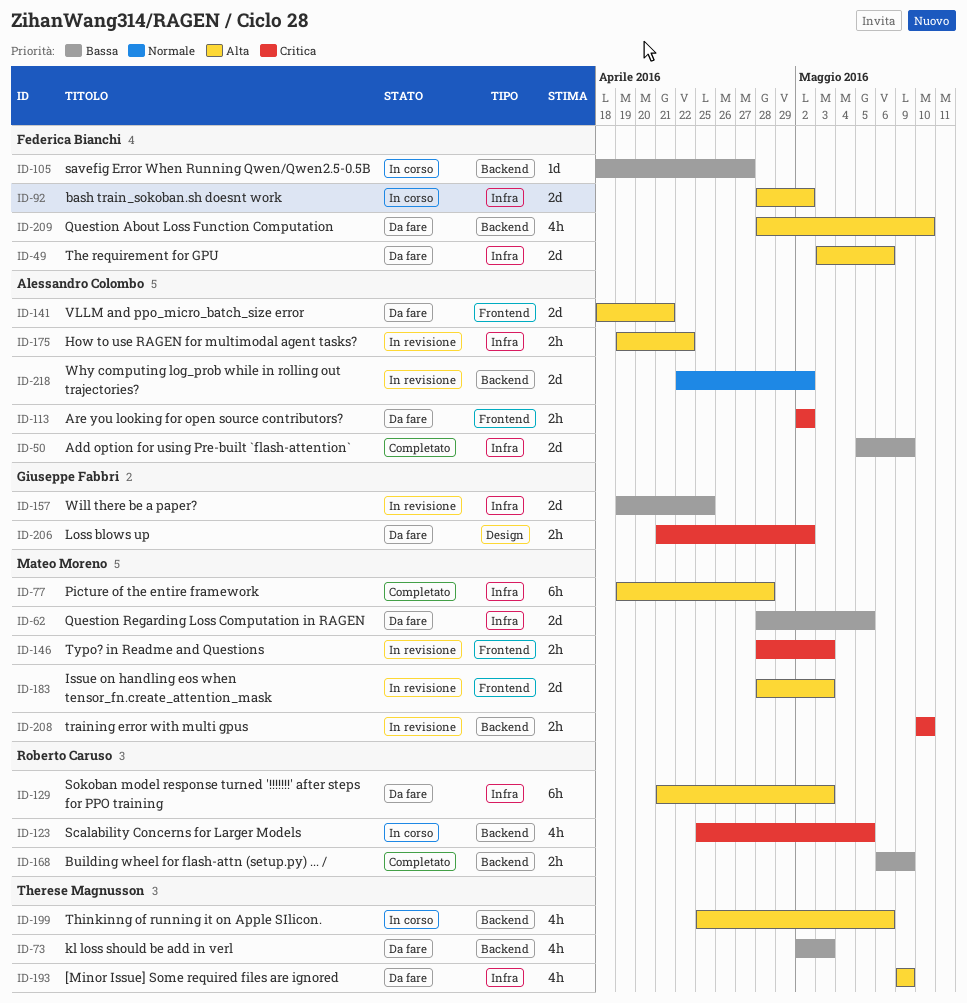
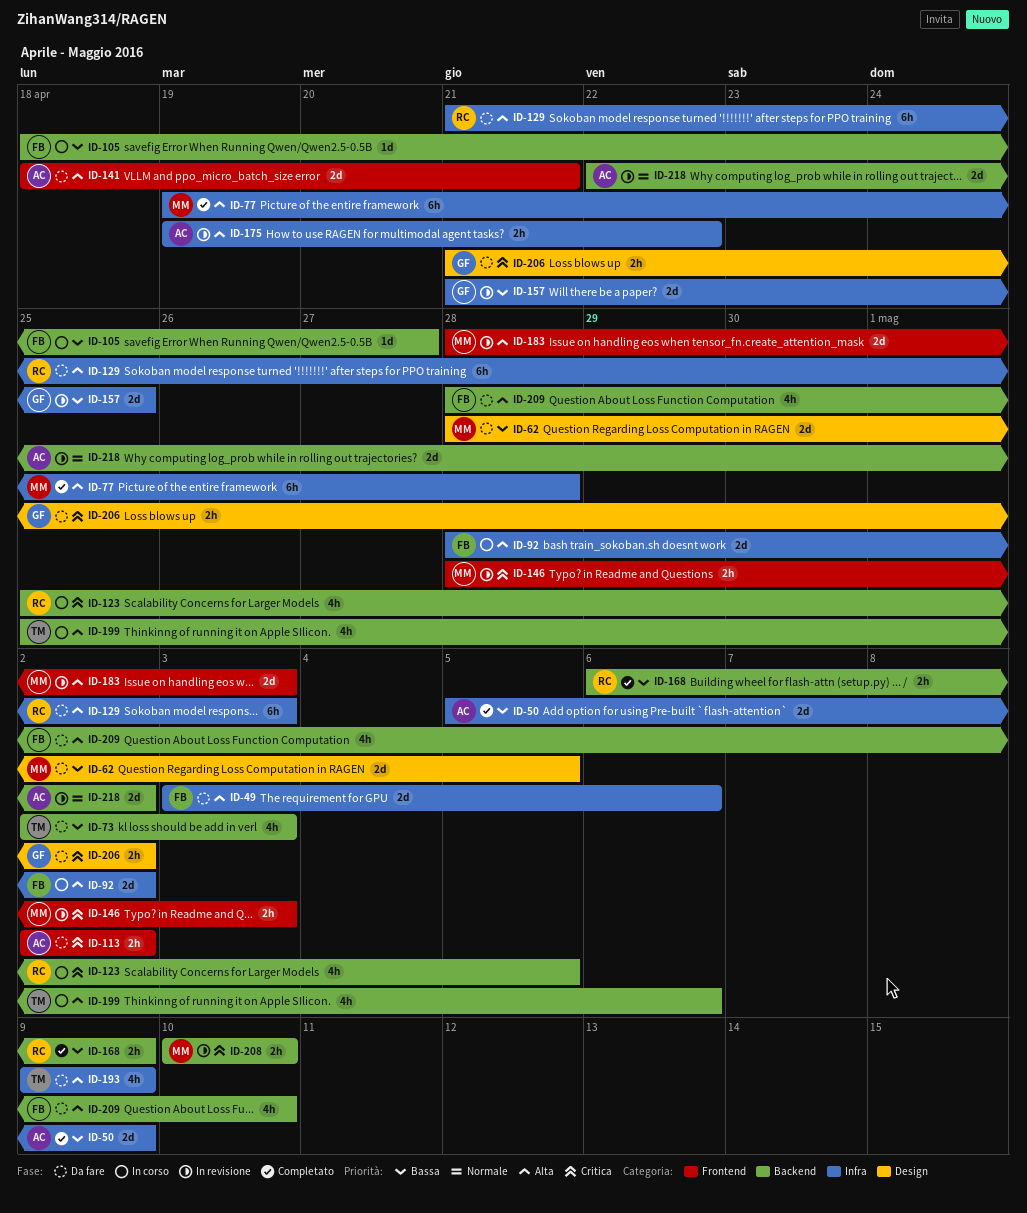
ID-62, label: Infra -> Design
ID-157, start: Apr 19 -> Apr 21

